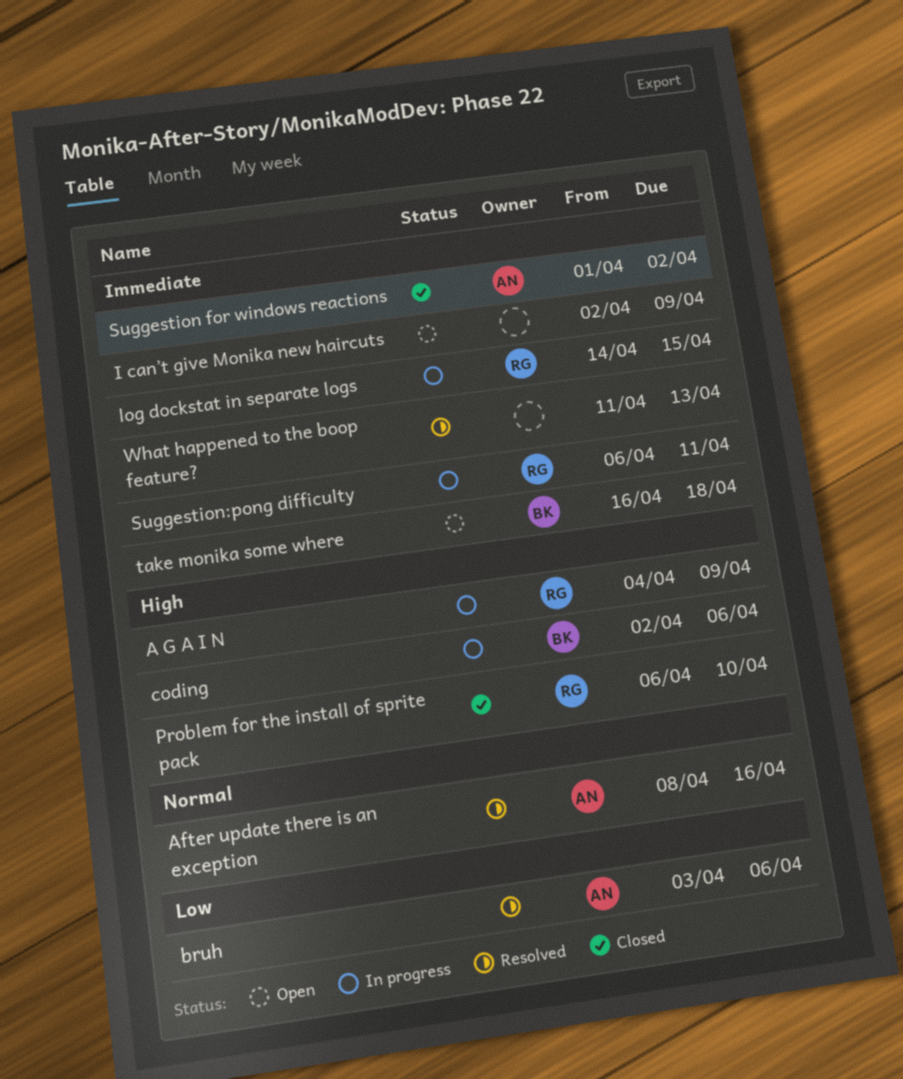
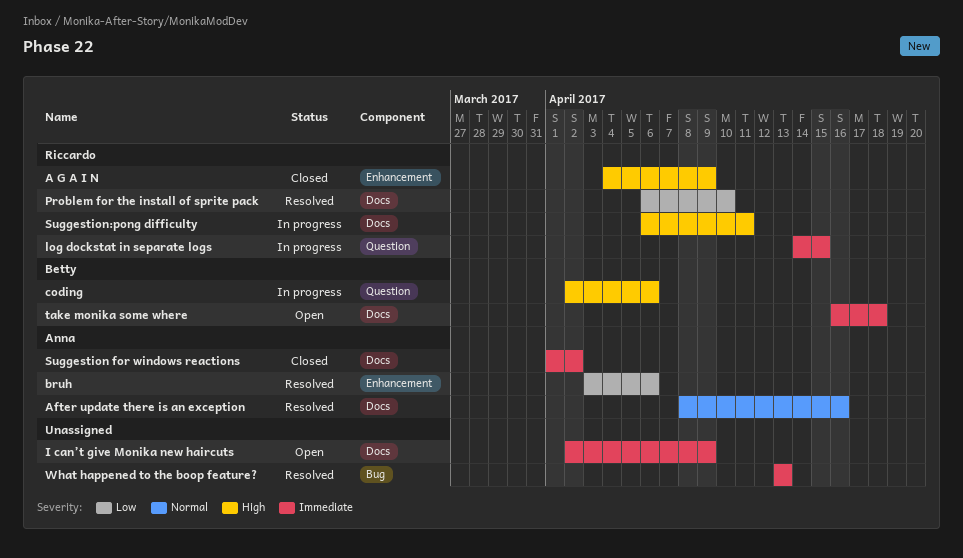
A G A I N, status: In progress -> Closed
Problem for the install of sprite pack, status: Closed -> Resolved
Problem for the install of sprite pack, priority: High -> Low
Suggestion:pong difficulty, priority: Immediate -> High
What happened to the boop feature?, start: Apr 11 -> Apr 13

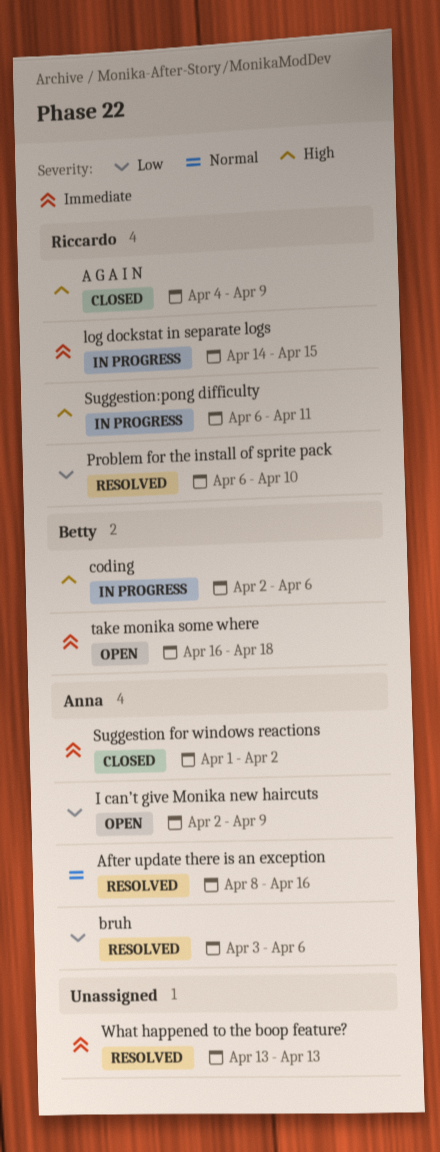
I can’t give Monika new haircuts, owner: none -> Anna
I can’t give Monika new haircuts, priority: Immediate -> Low

